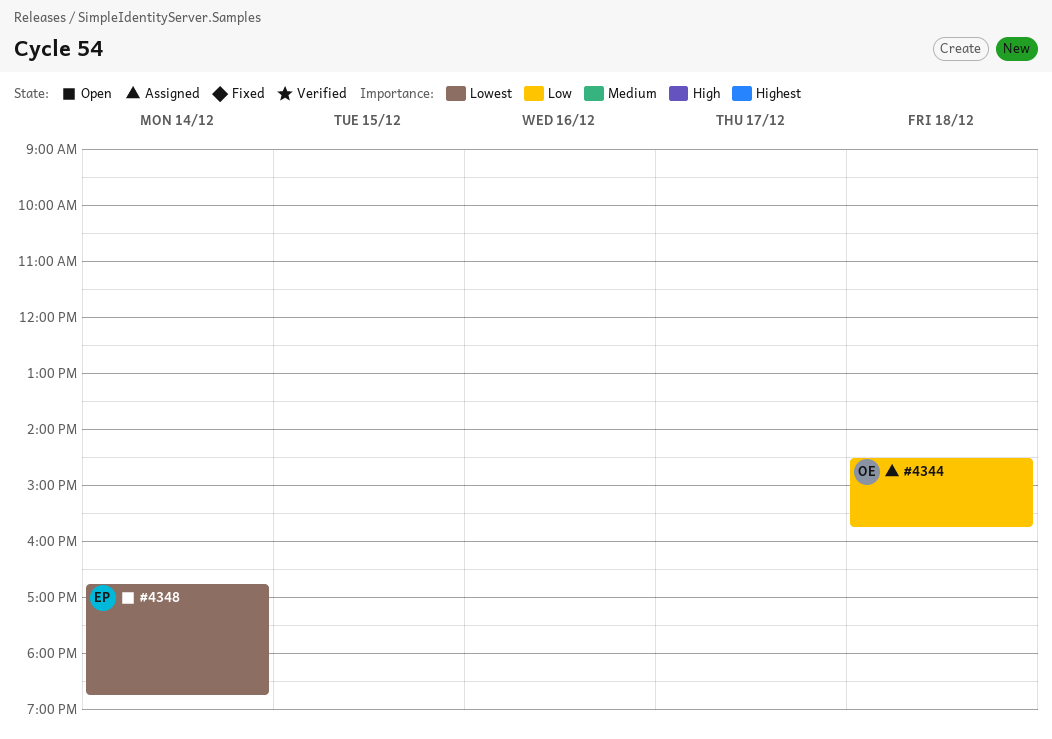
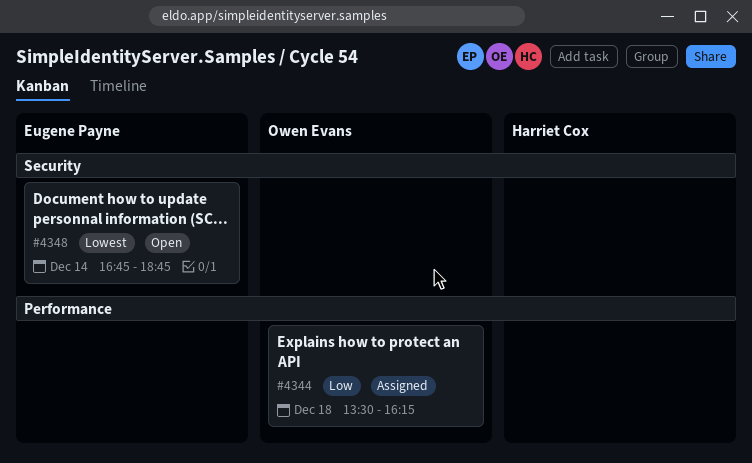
#4344, begins: 14:30 -> 13:30
#4344, ends: 15:45 -> 16:15

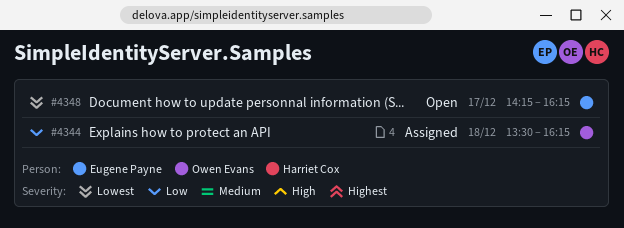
#4348, day: Dec 14 -> Dec 17
#4348, begins: 16:45 -> 14:15
#4348, ends: 18:45 -> 16:15

